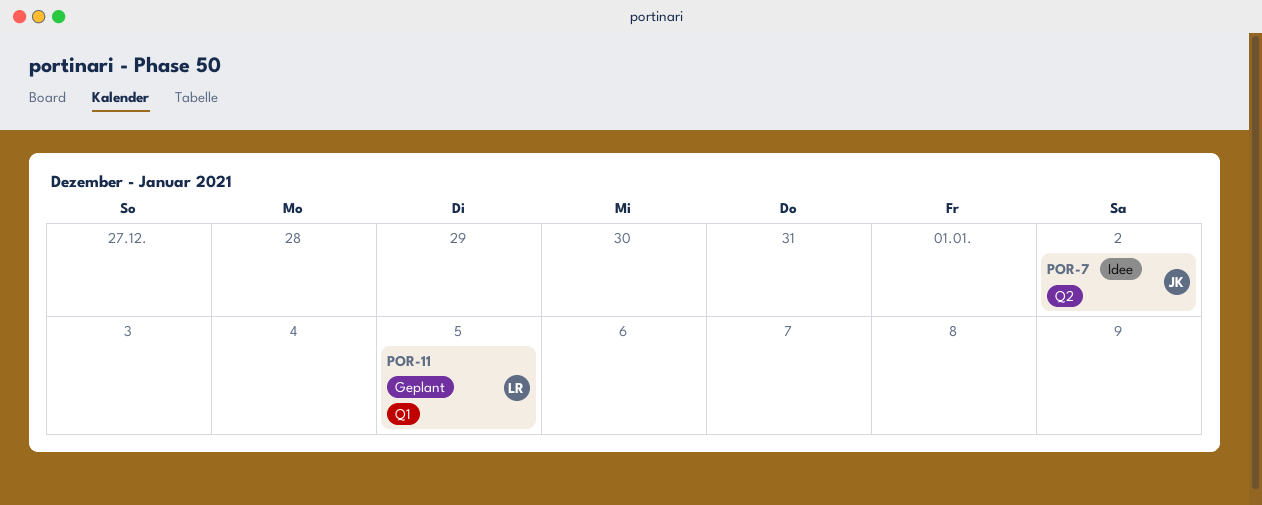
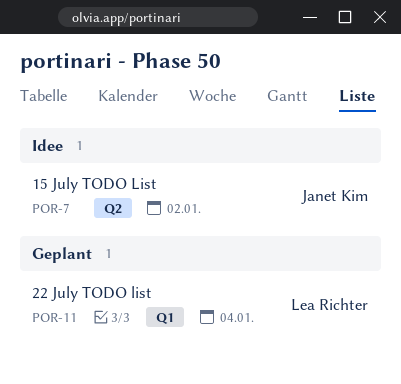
POR-11, due: Jan 5 -> Jan 4

